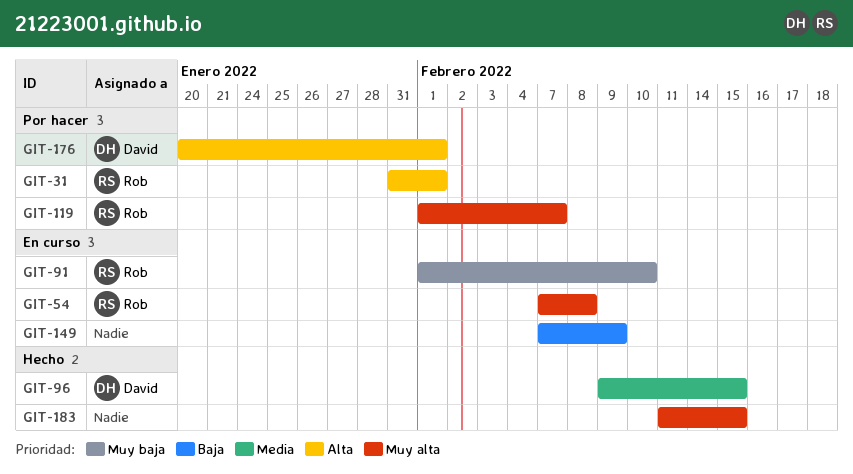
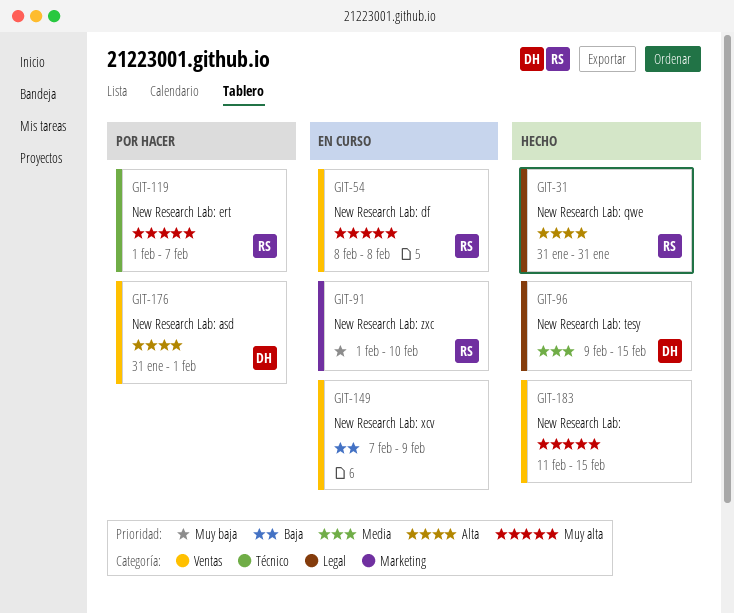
GIT-31, status: Por hacer -> Hecho
GIT-31, due: Feb 1 -> Jan 31
GIT-54, start: Feb 7 -> Feb 8
GIT-176, start: Jan 20 -> Jan 31

